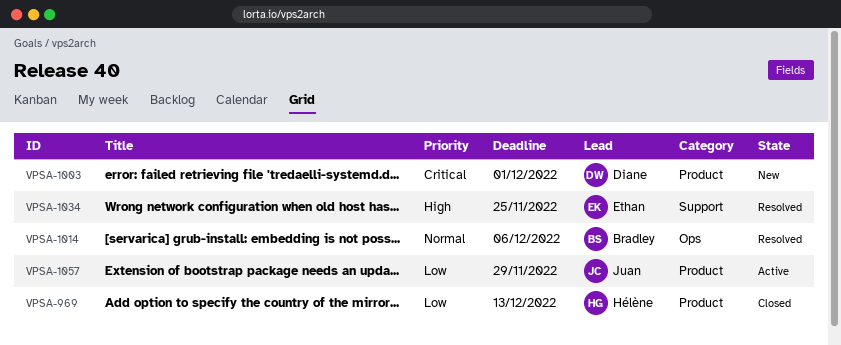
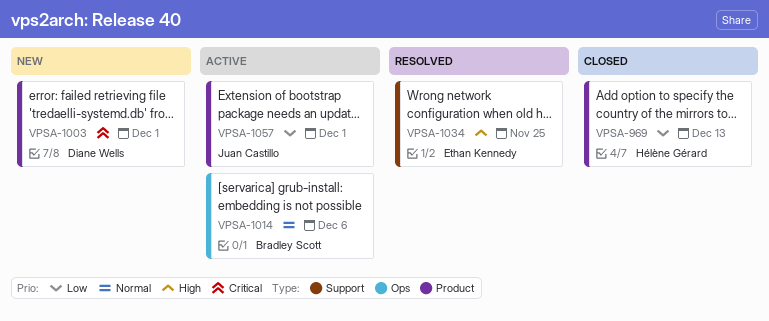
VPSA-1014, status: Resolved -> Active
VPSA-1057, due: Nov 29 -> Dec 1

